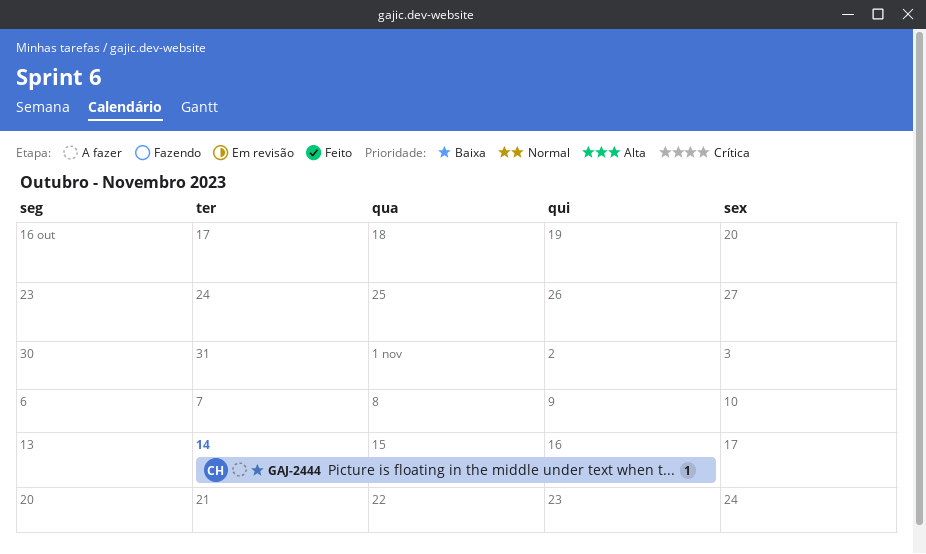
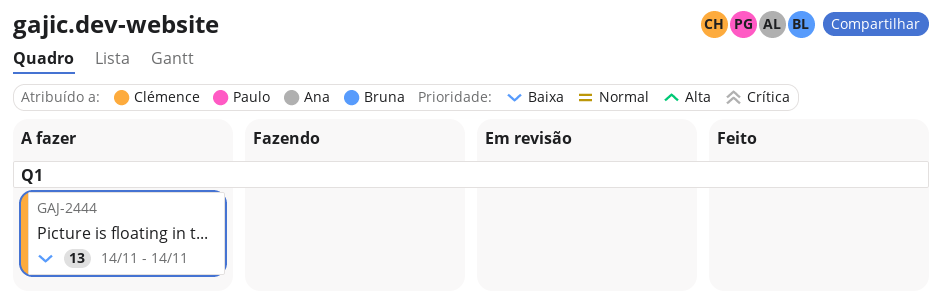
GAJ-2444, estimate: 1 -> 13
GAJ-2444, due: Nov 16 -> Nov 14

